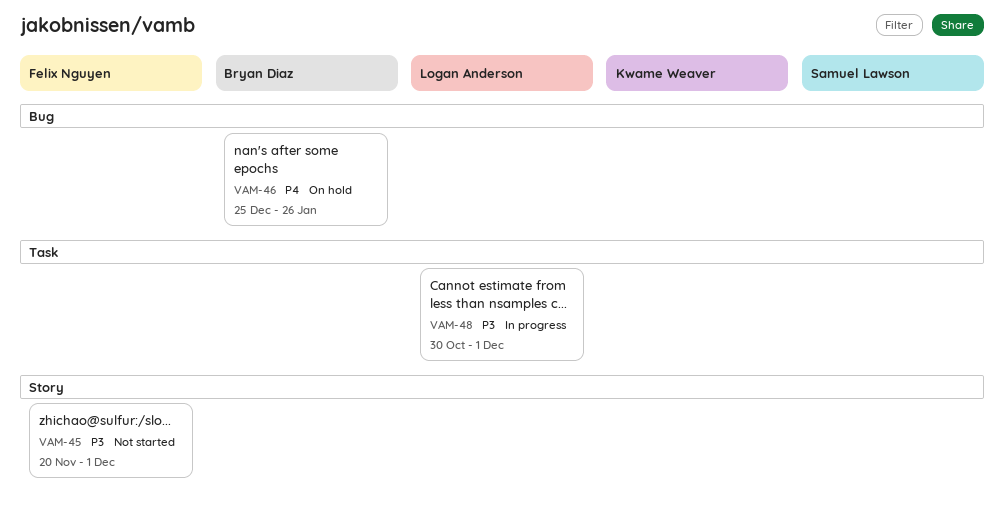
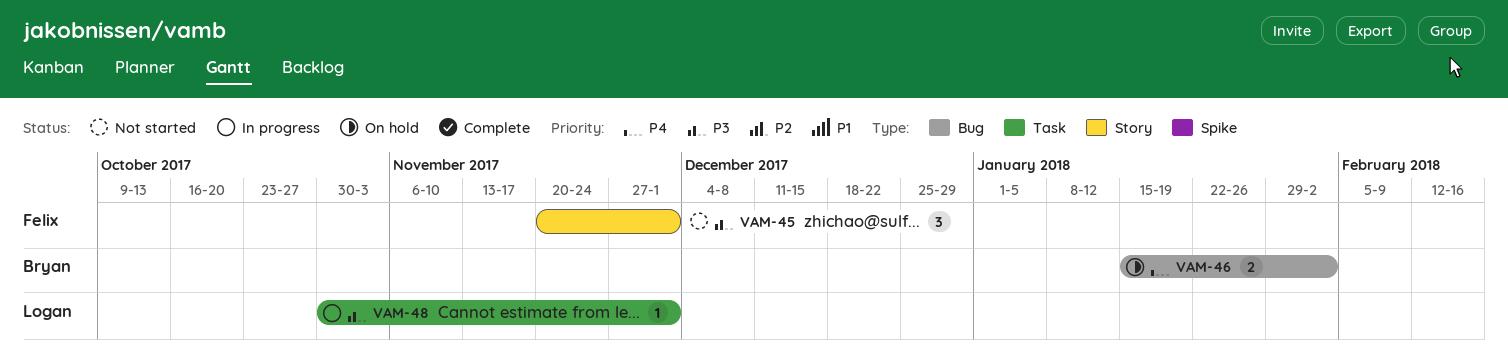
VAM-46, start: Dec 25 -> Jan 15
VAM-46, due: Jan 26 -> Feb 2

